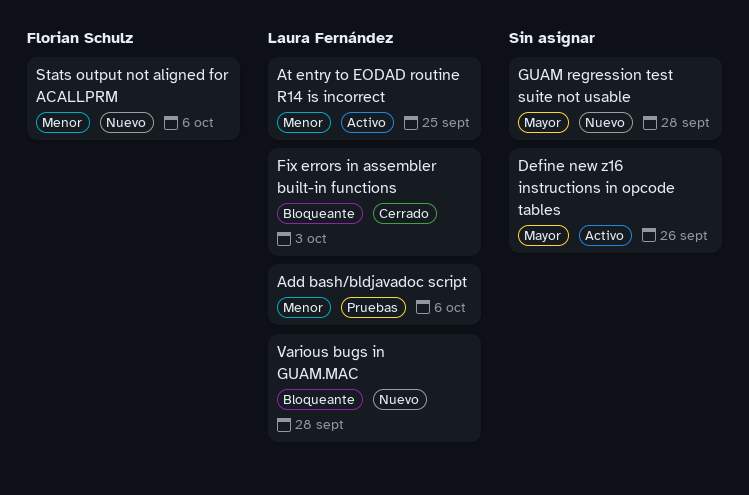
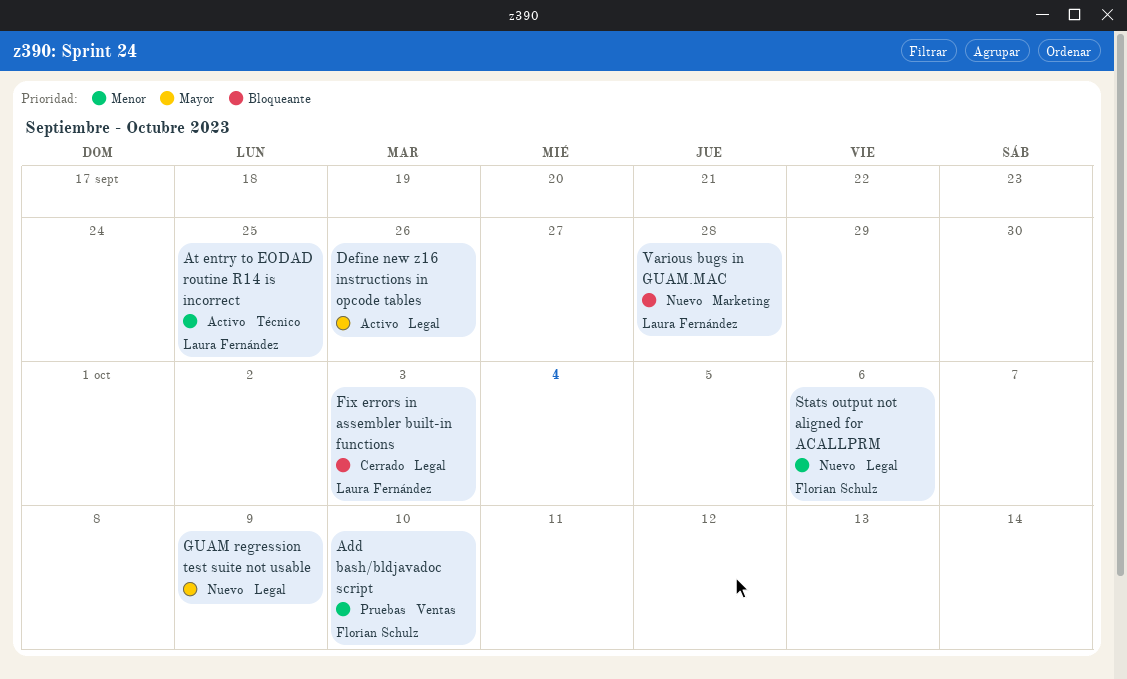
Add bash/bldjavadoc script, owner: Laura Fernández -> Florian Schulz
Add bash/bldjavadoc script, due: Oct 6 -> Oct 10
GUAM regression test suite not usable, due: Sep 28 -> Oct 9

